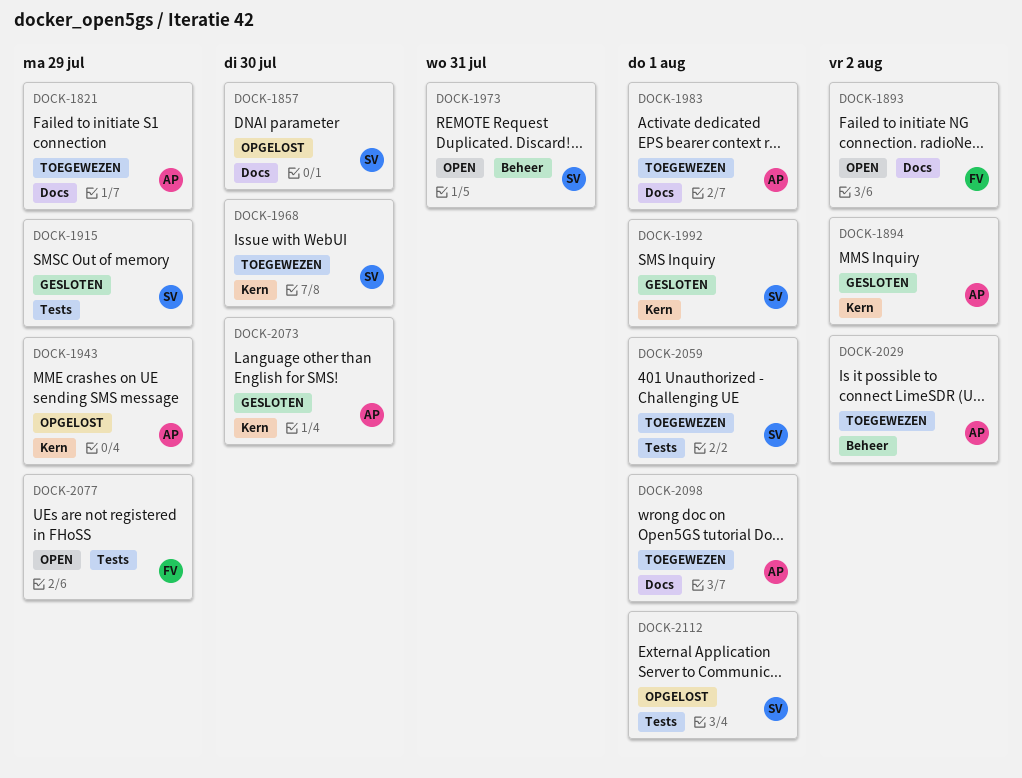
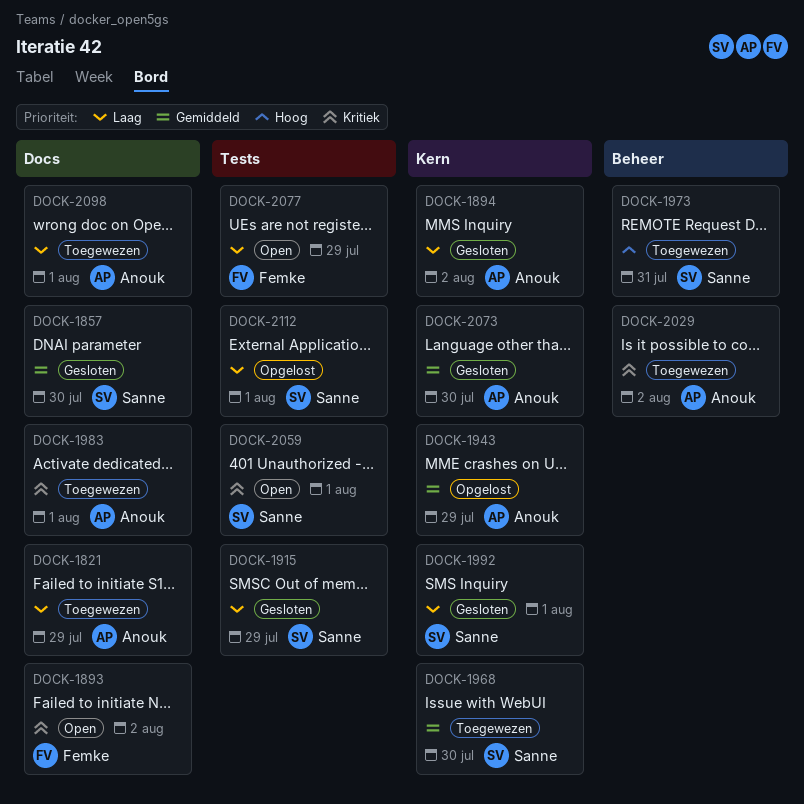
DOCK-1857, status: Opgelost -> Gesloten
DOCK-1973, status: Open -> Toegewezen
DOCK-2059, status: Toegewezen -> Open

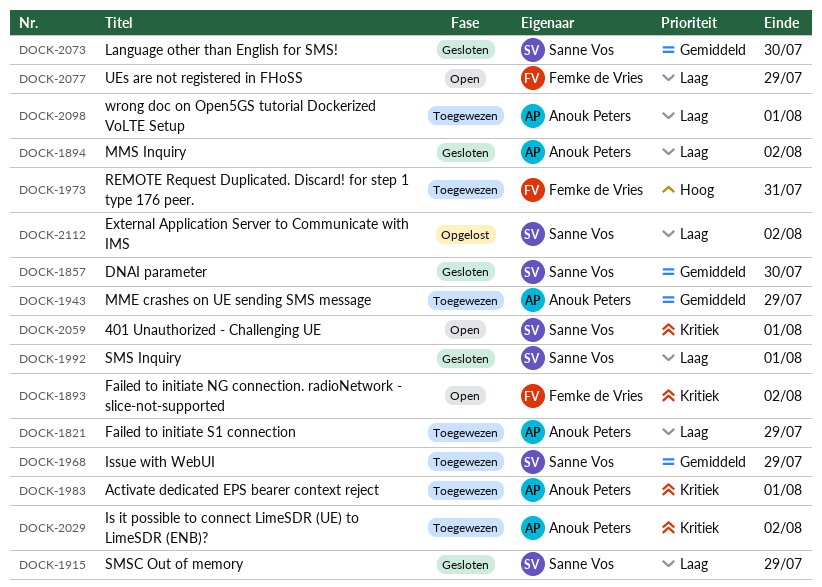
DOCK-1943, status: Opgelost -> Toegewezen
DOCK-1968, due: Jul 30 -> Jul 29
DOCK-1973, owner: Sanne Vos -> Femke de Vries
DOCK-2073, owner: Anouk Peters -> Sanne Vos
DOCK-2112, due: Aug 1 -> Aug 2

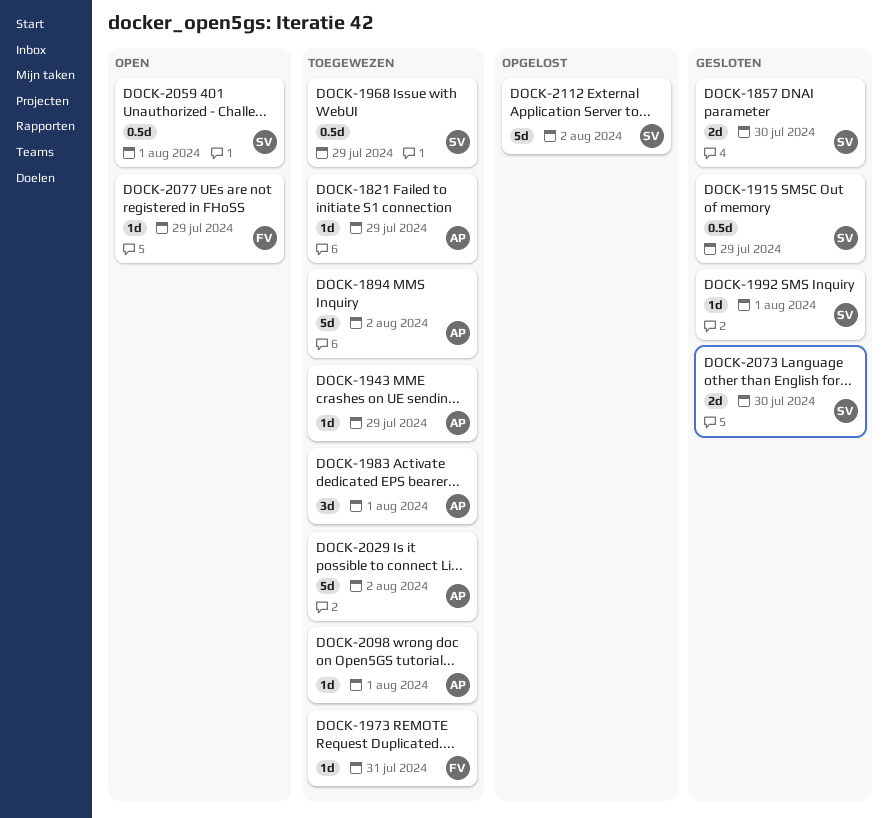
DOCK-1893: present -> none
DOCK-1894, status: Gesloten -> Toegewezen

